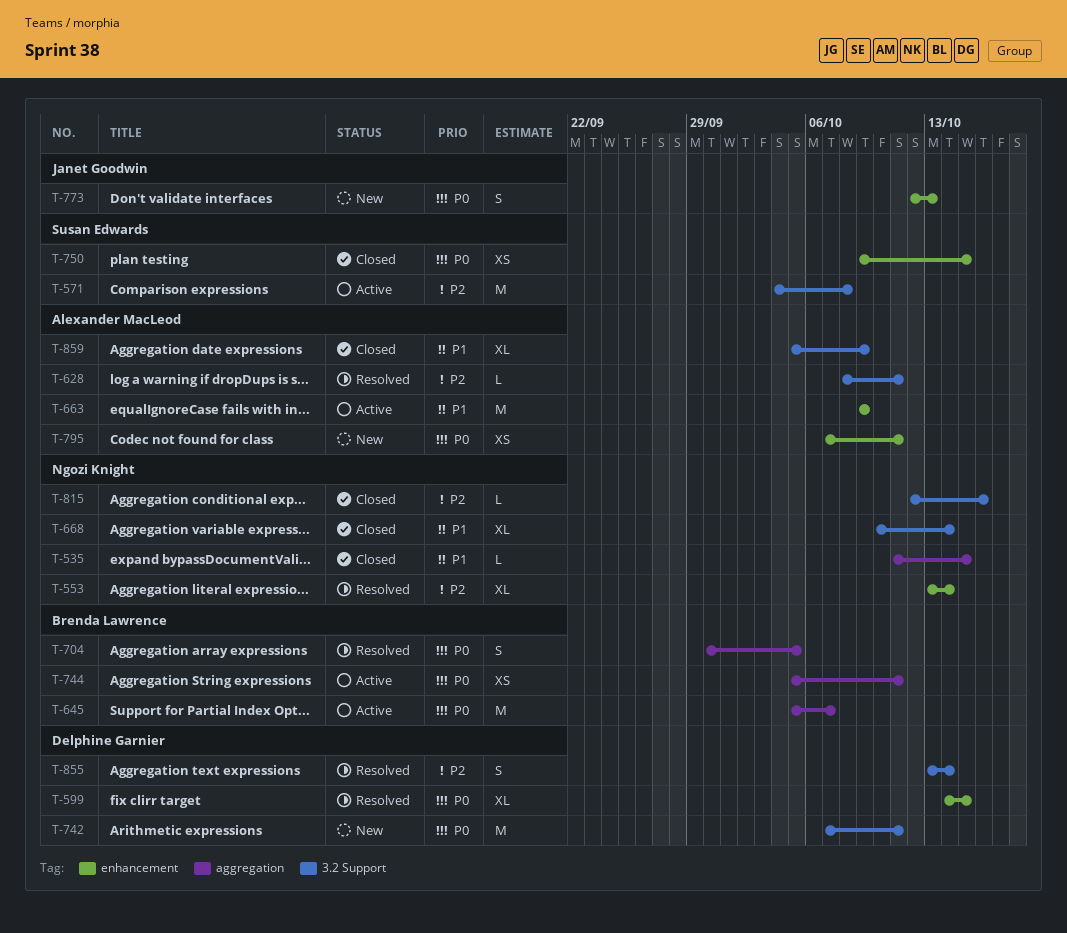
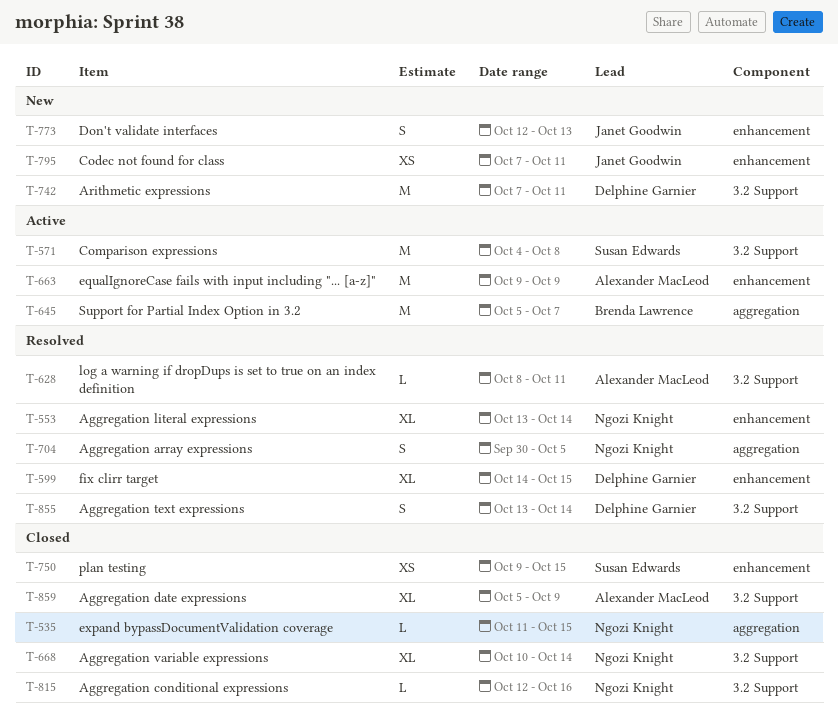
T-704, owner: Brenda Lawrence -> Ngozi Knight
T-744: present -> none
T-795, owner: Alexander MacLeod -> Janet Goodwin

